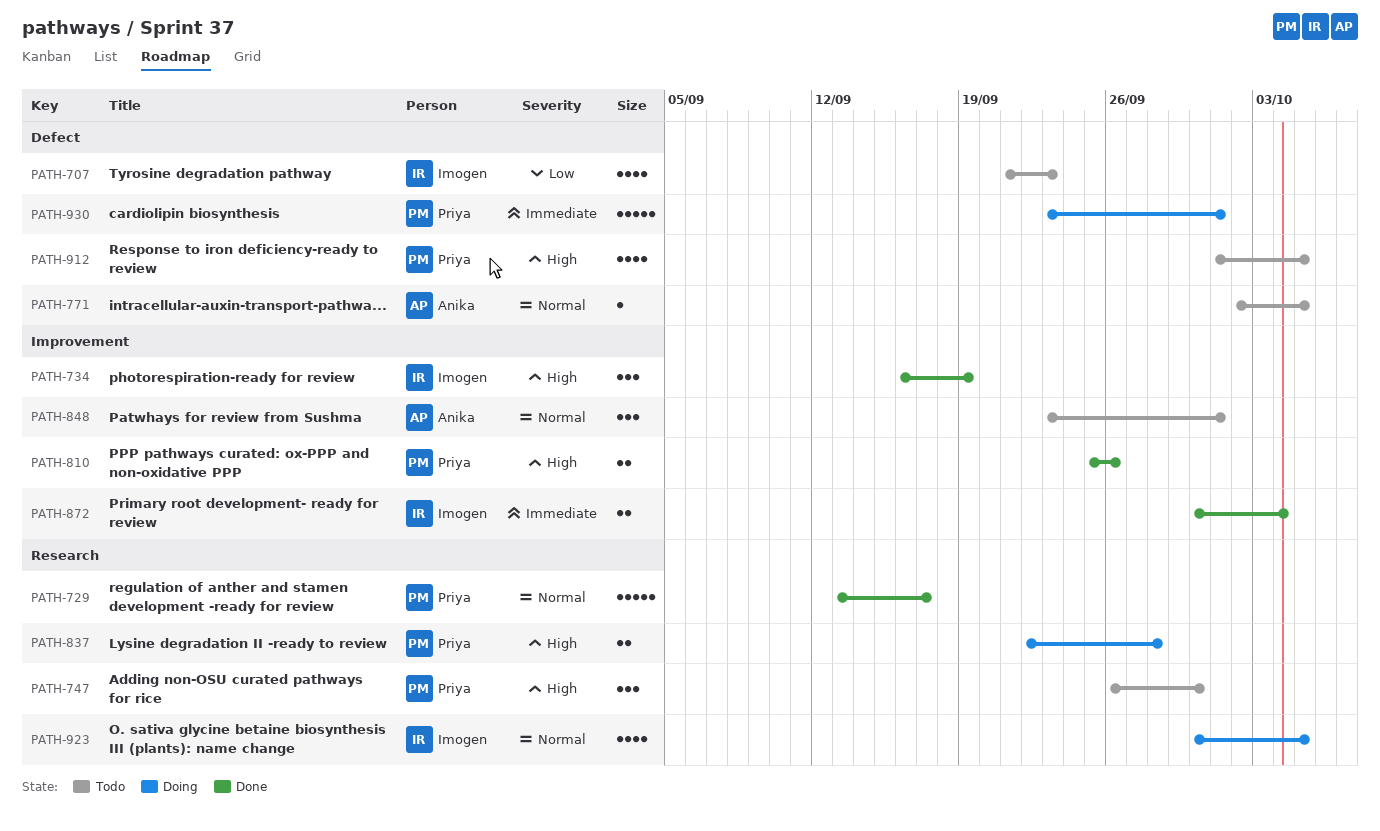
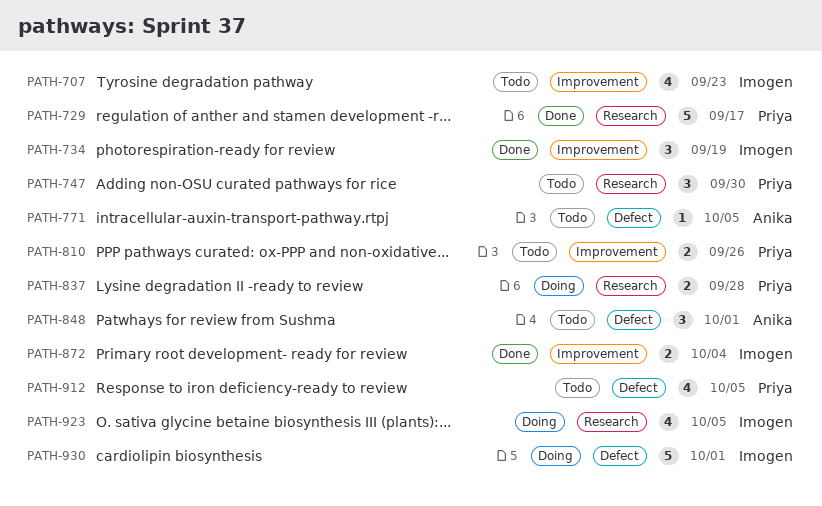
PATH-707, label: Defect -> Improvement
PATH-810, status: Done -> Todo
PATH-848, label: Improvement -> Defect
PATH-930, owner: Priya -> Imogen

